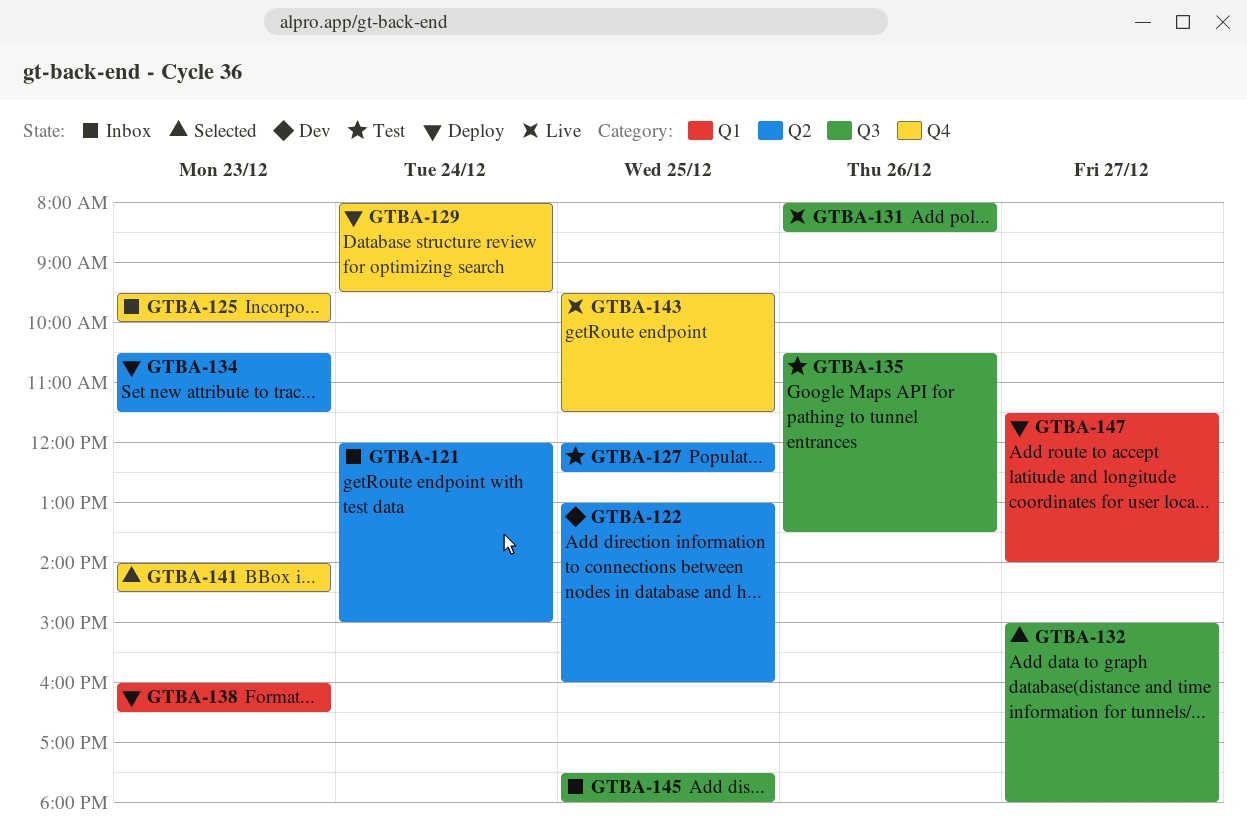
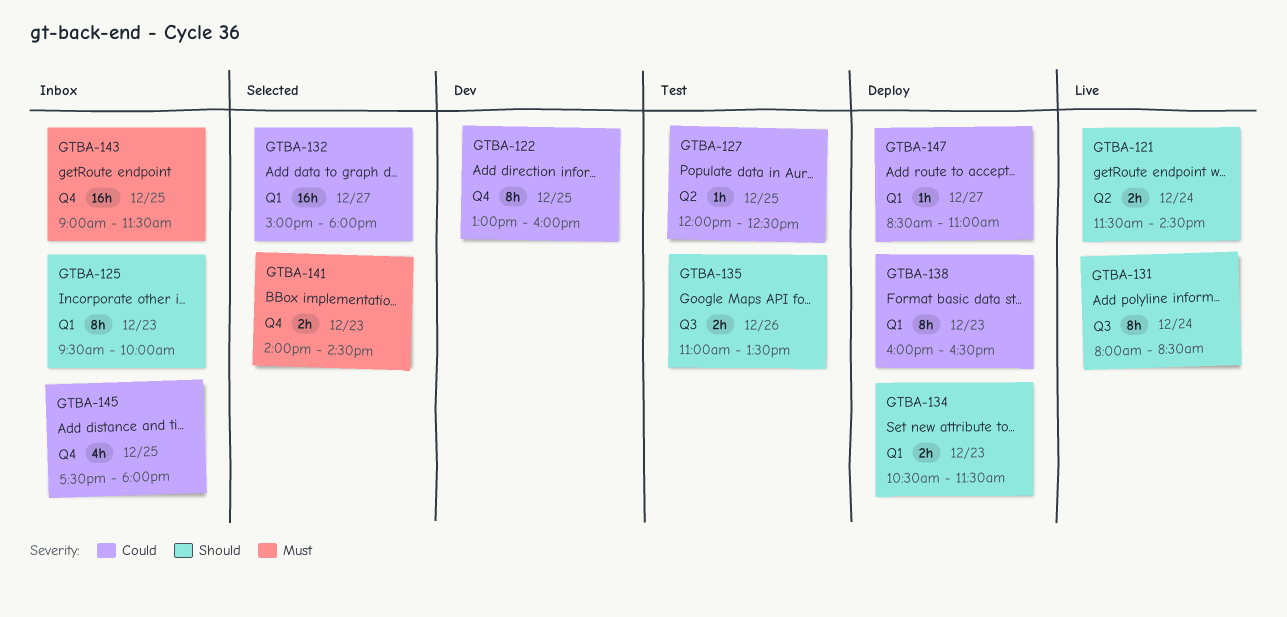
GTBA-121, status: Inbox -> Live
GTBA-121, begins: 12:00 -> 11:30
GTBA-121, ends: 15:00 -> 14:30
GTBA-122, label: Q2 -> Q4
GTBA-125, label: Q4 -> Q1
GTBA-129: present -> none
GTBA-131, day: Dec 26 -> Dec 24
GTBA-132, label: Q3 -> Q1
GTBA-134, label: Q2 -> Q1
GTBA-135, begins: 10:30 -> 11:00
GTBA-143, status: Live -> Inbox
GTBA-143, begins: 09:30 -> 09:00
GTBA-145, label: Q3 -> Q4
GTBA-147, begins: 11:30 -> 08:30
GTBA-147, ends: 14:00 -> 11:00

